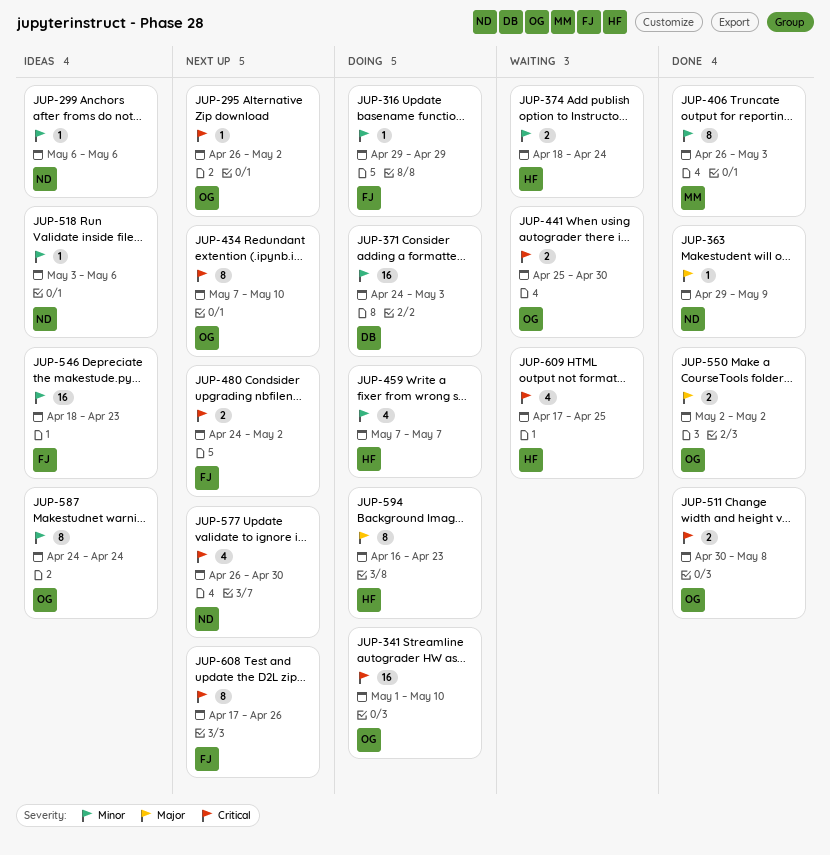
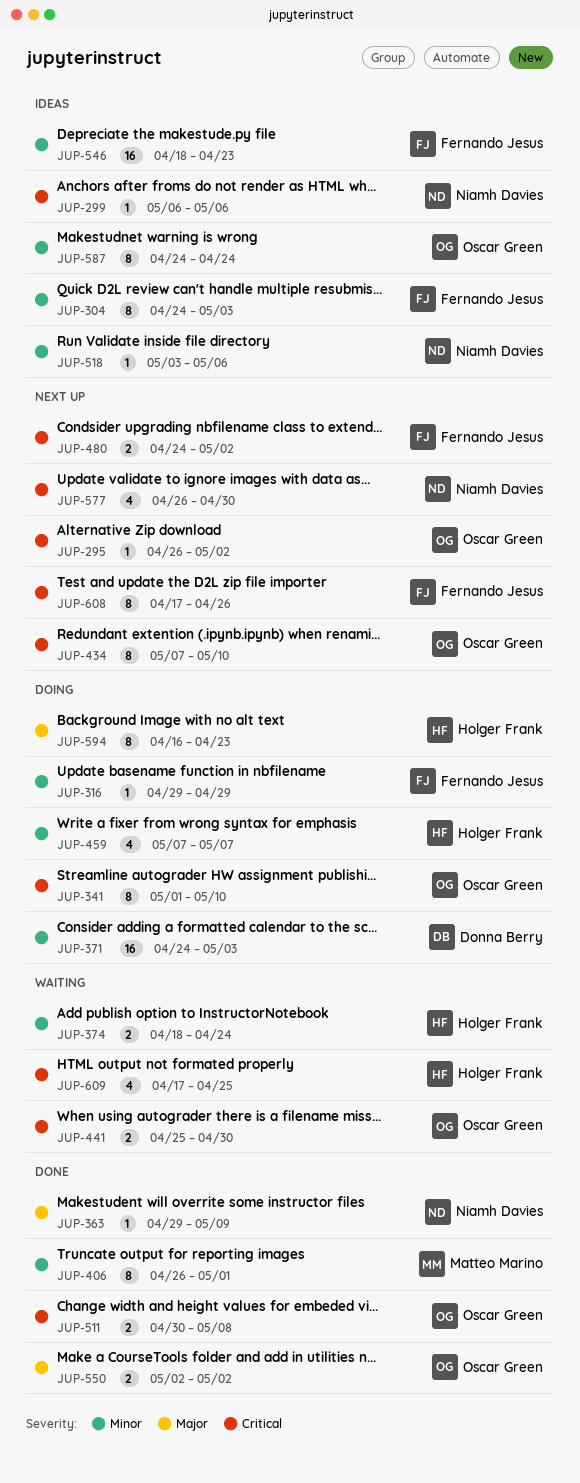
JUP-299, priority: Minor -> Critical
JUP-304: none -> present
JUP-341, estimate: 16 -> 8
JUP-406, due: May 3 -> May 1

